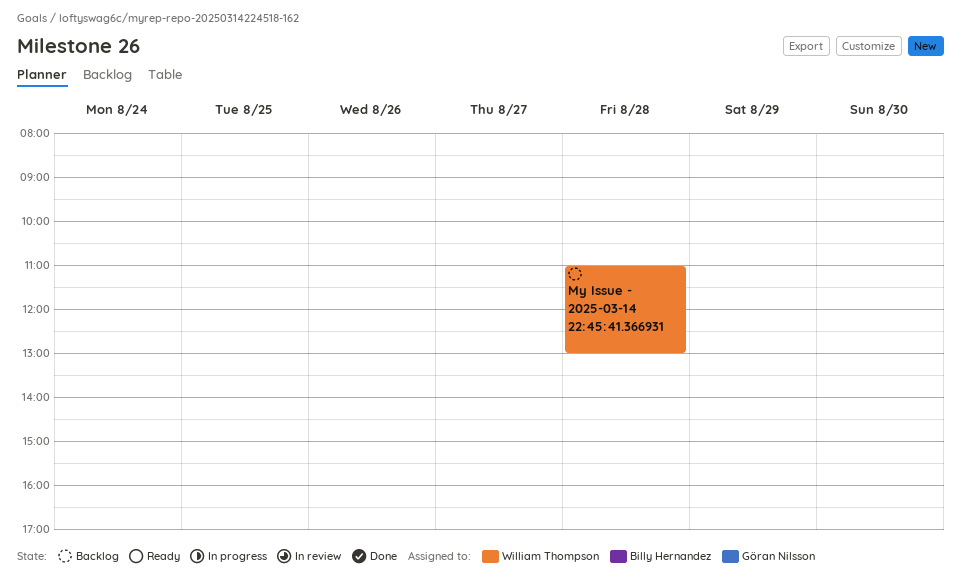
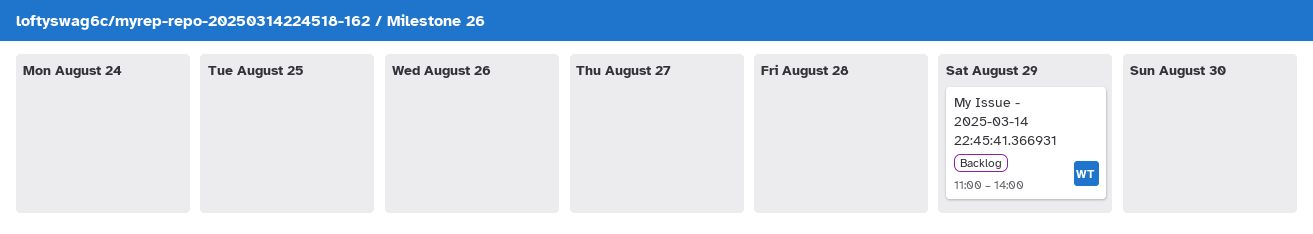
My Issue - 2025-03-14 22:45:41.366931, day: Aug 28 -> Aug 29
My Issue - 2025-03-14 22:45:41.366931, ends: 13:00 -> 14:00

